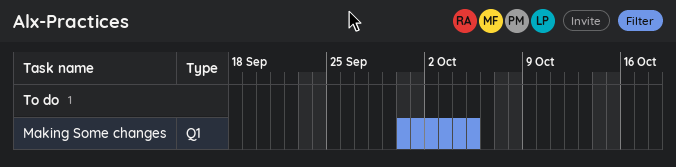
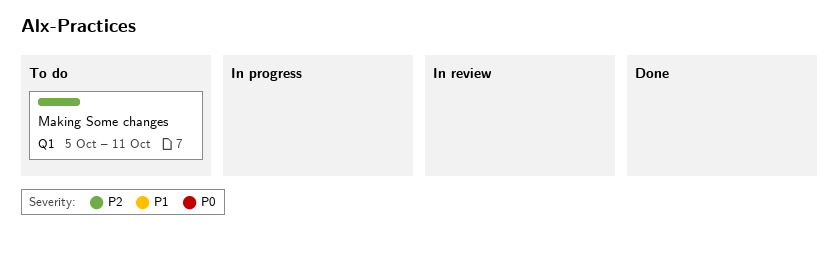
Making Some changes, start: Sep 30 -> Oct 5
Making Some changes, due: Oct 5 -> Oct 11

